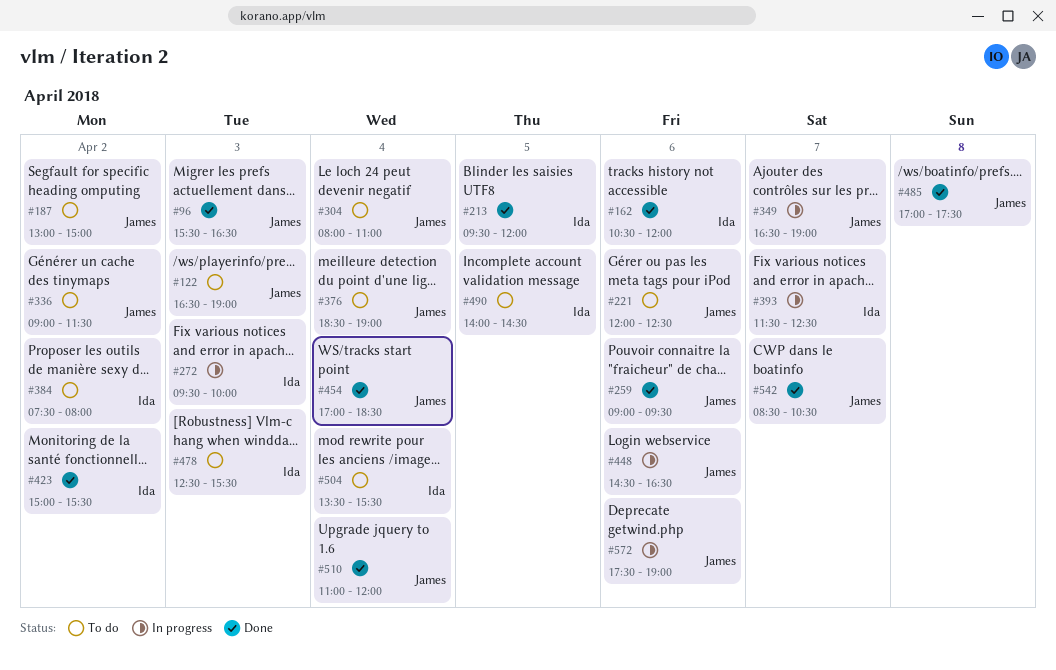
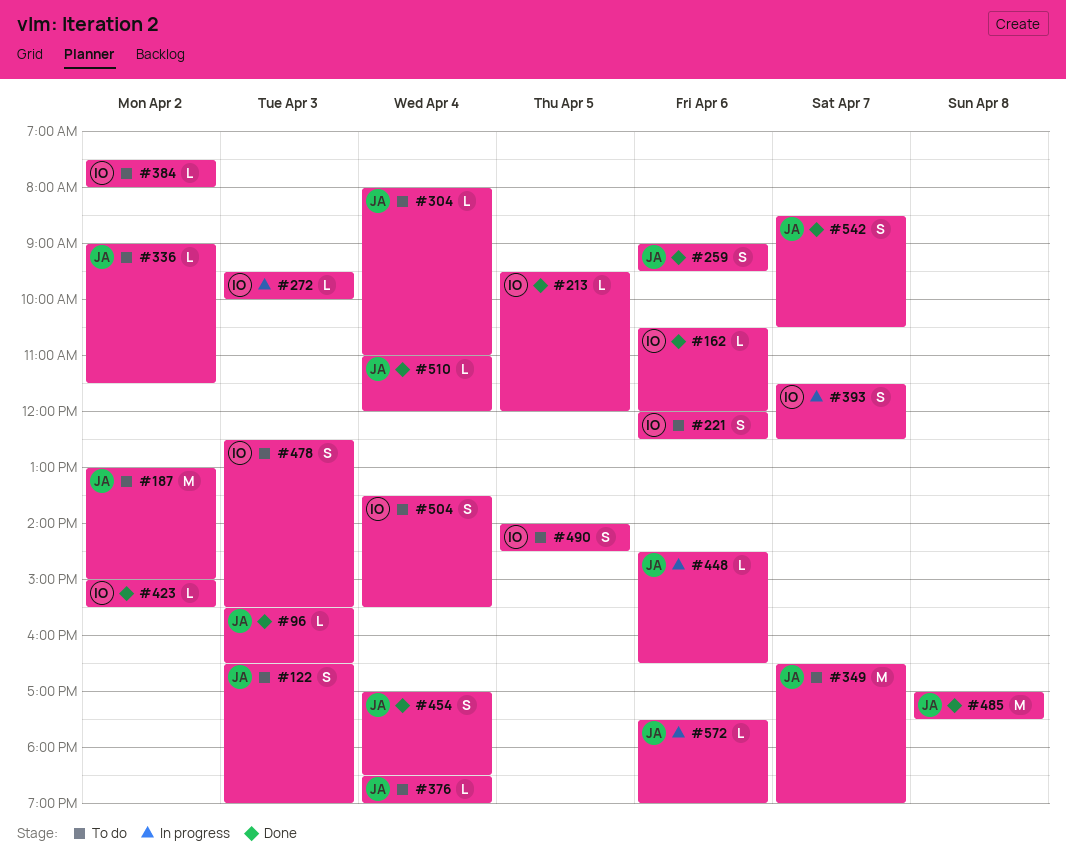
#221, owner: James -> Ida
#349, status: In progress -> To do

